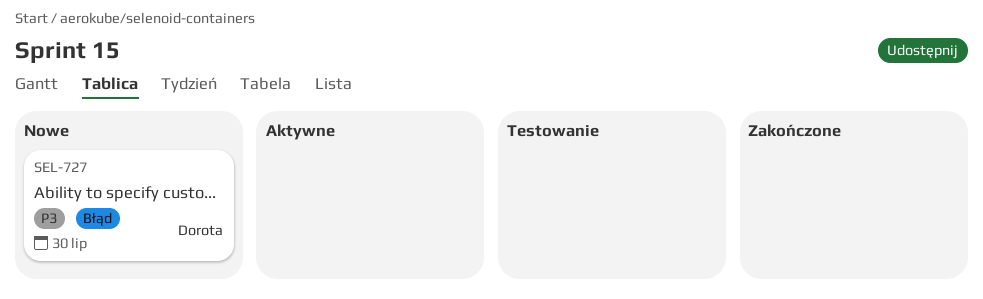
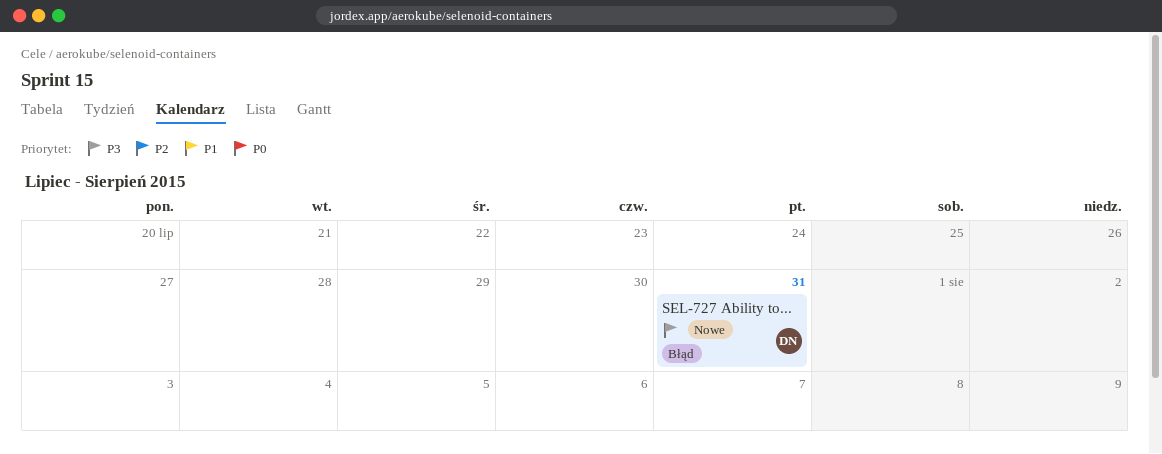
SEL-727, due: Jul 30 -> Jul 31

